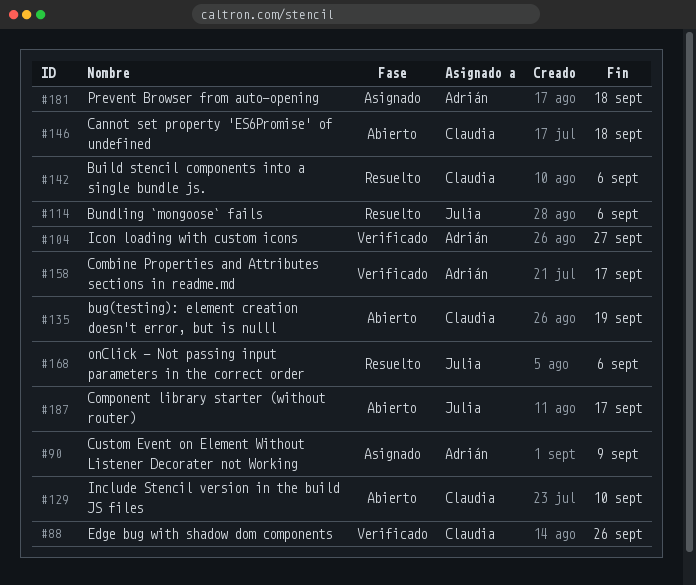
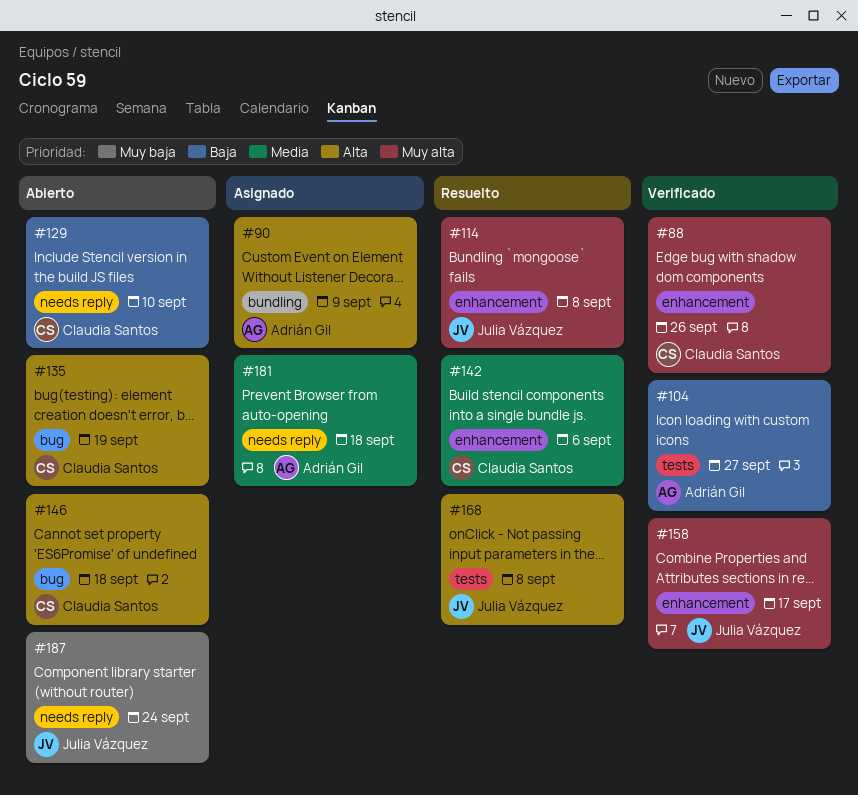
#114, due: Sep 6 -> Sep 8
#158, owner: Adrián Gil -> Julia Vázquez
#168, due: Sep 6 -> Sep 8
#187, due: Sep 17 -> Sep 24

